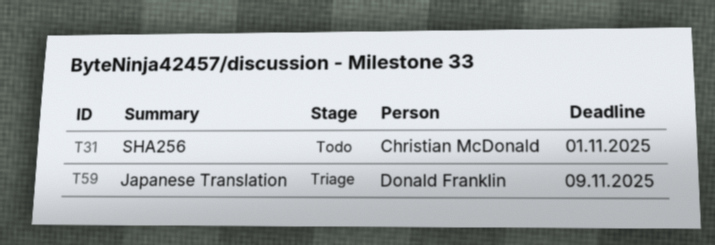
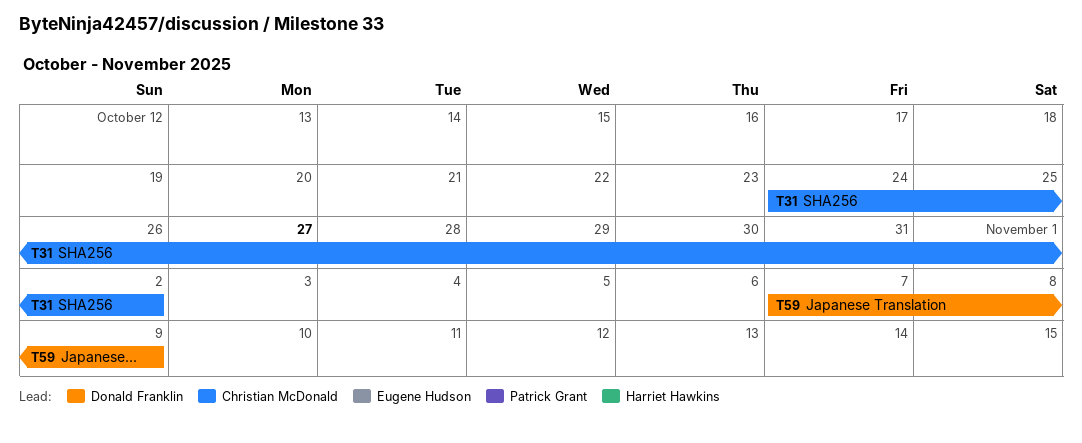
T31, due: Nov 1 -> Nov 2

